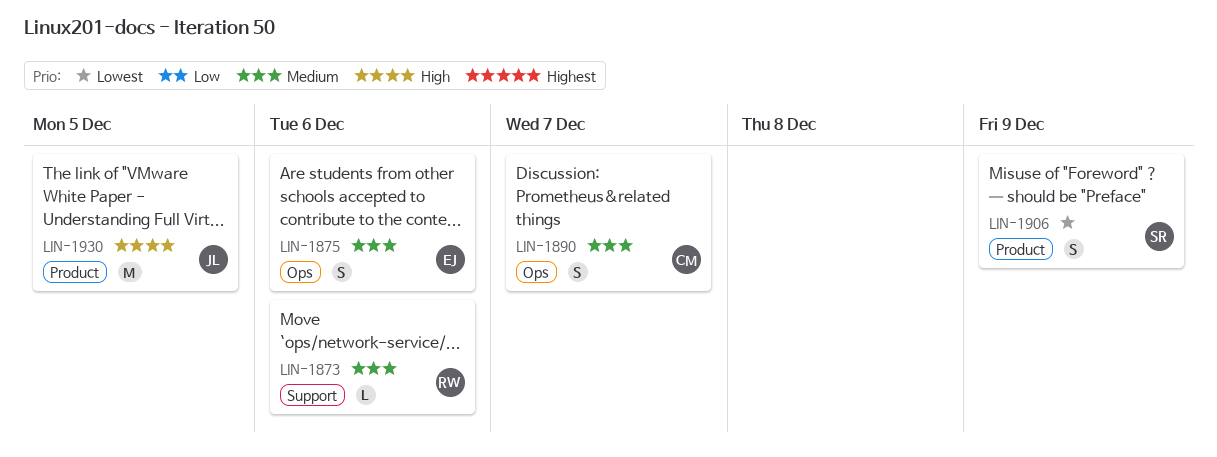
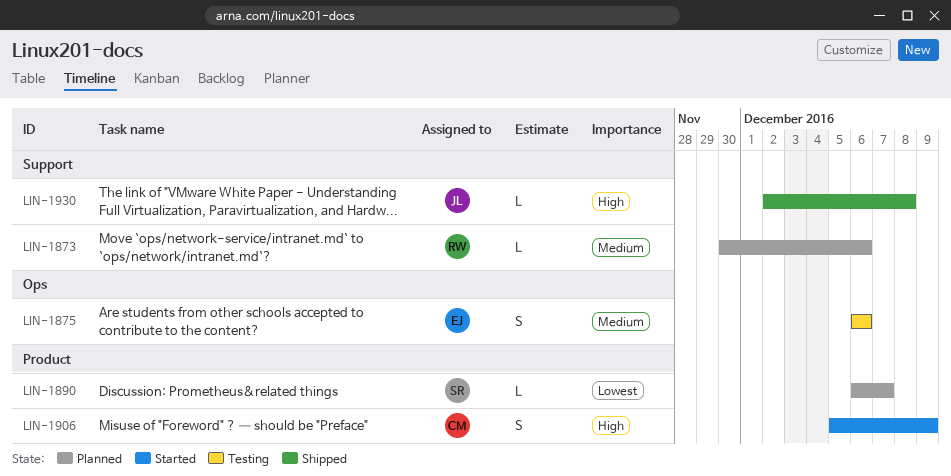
LIN-1890, owner: CM -> SR
LIN-1890, priority: Medium -> Lowest
LIN-1890, label: Ops -> Product
LIN-1890, estimate: S -> L
LIN-1906, owner: SR -> CM
LIN-1906, priority: Lowest -> High
LIN-1930, label: Product -> Support
LIN-1930, estimate: M -> L
LIN-1930, due: Dec 5 -> Dec 8

